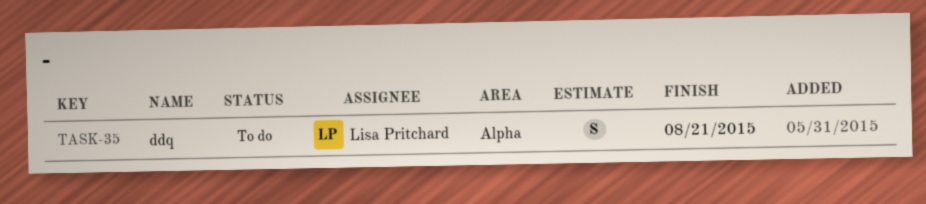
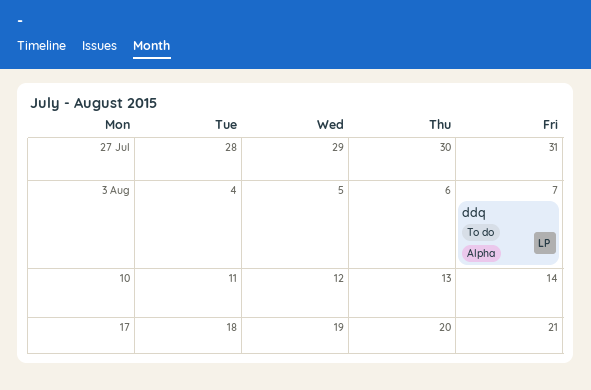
ddq, due: Aug 21 -> Aug 7

